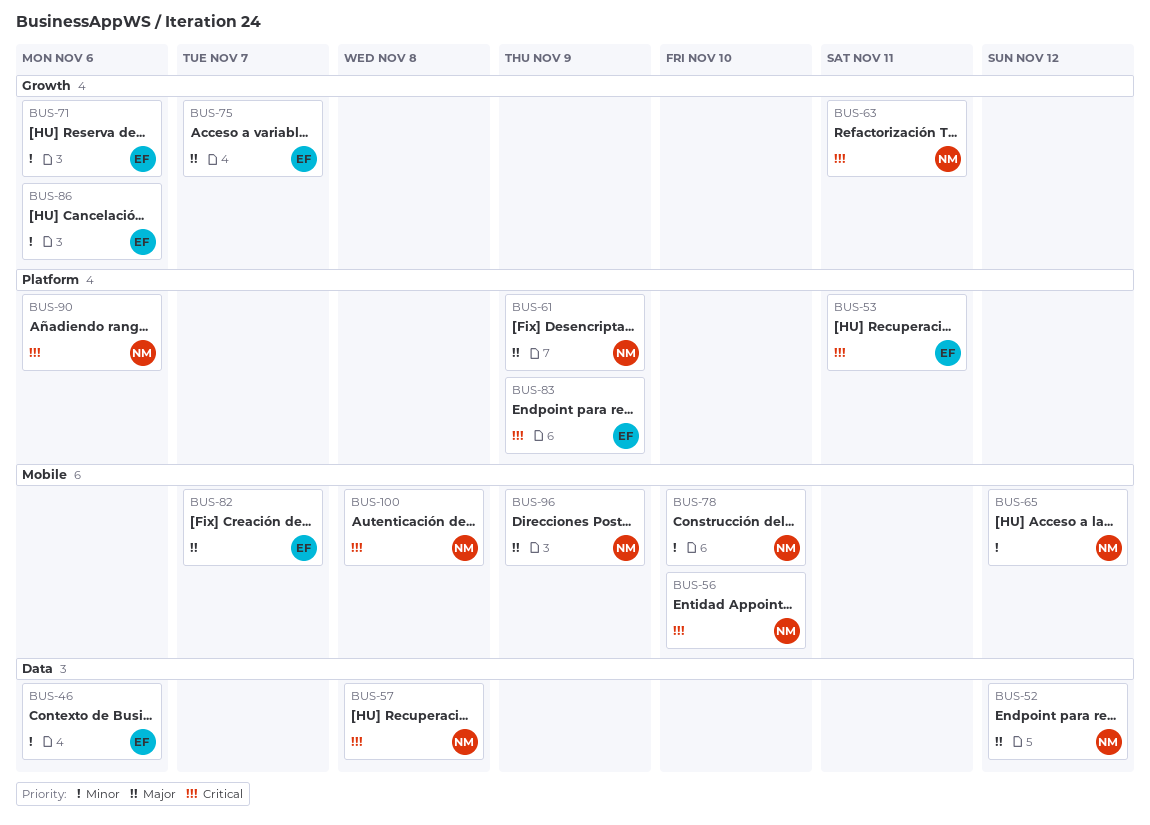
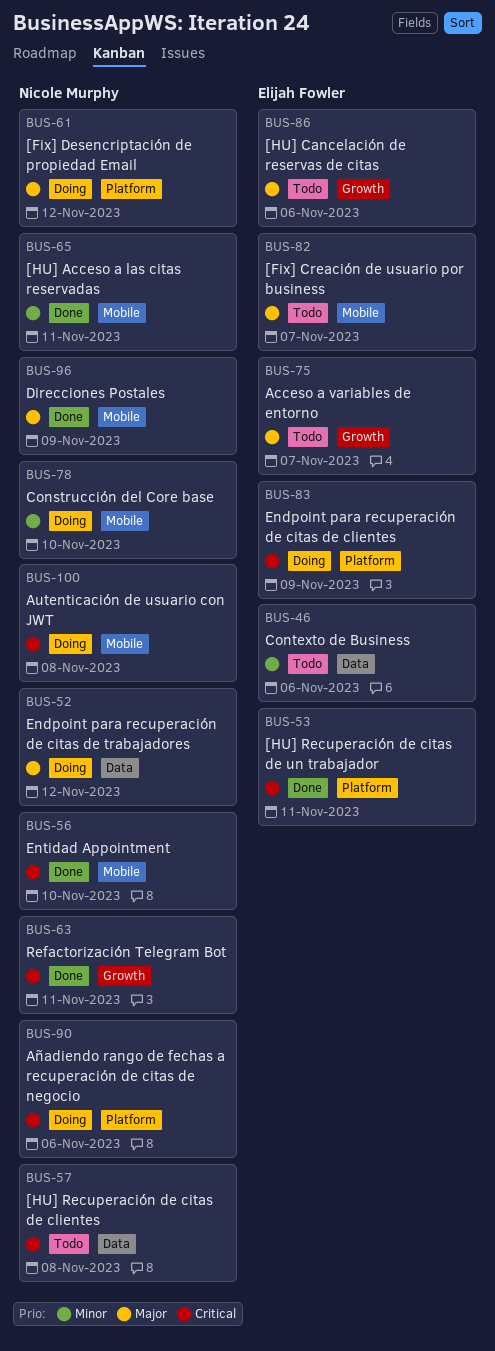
BUS-61, due: Nov 9 -> Nov 12
BUS-65, due: Nov 12 -> Nov 11
BUS-71: present -> none
BUS-86, priority: Minor -> Major

